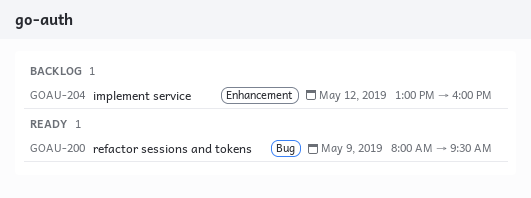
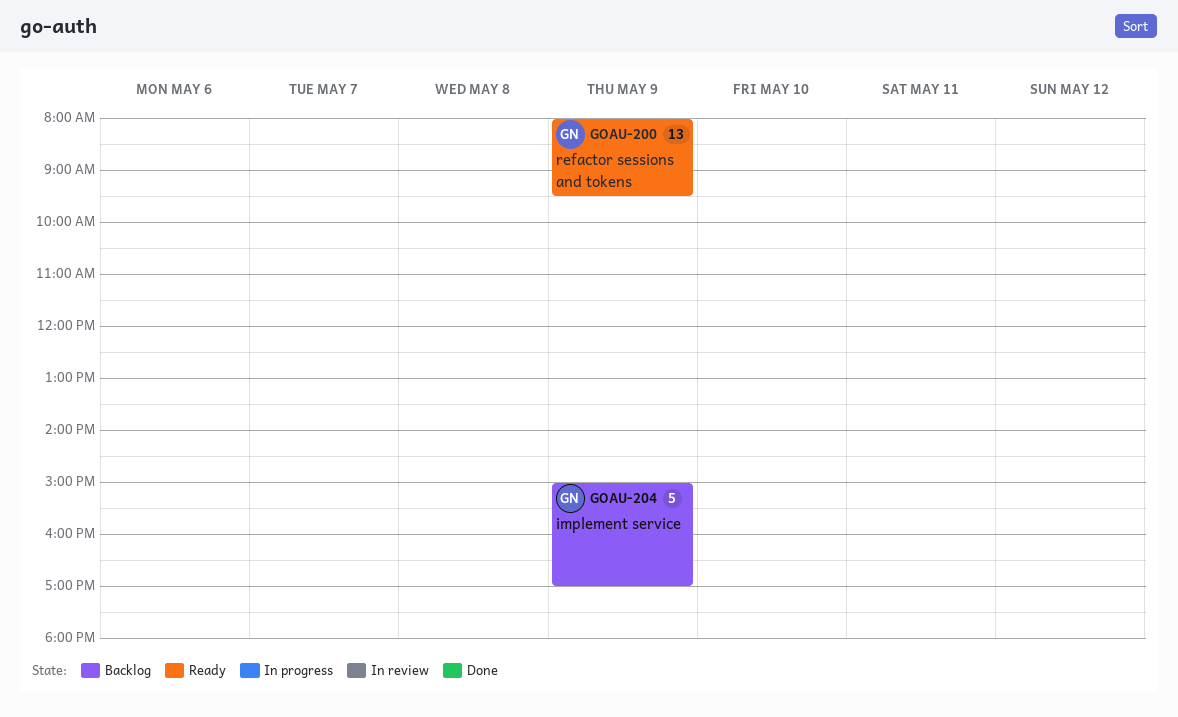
GOAU-204, day: May 12 -> May 9
GOAU-204, begins: 13:00 -> 15:00
GOAU-204, ends: 16:00 -> 17:00

